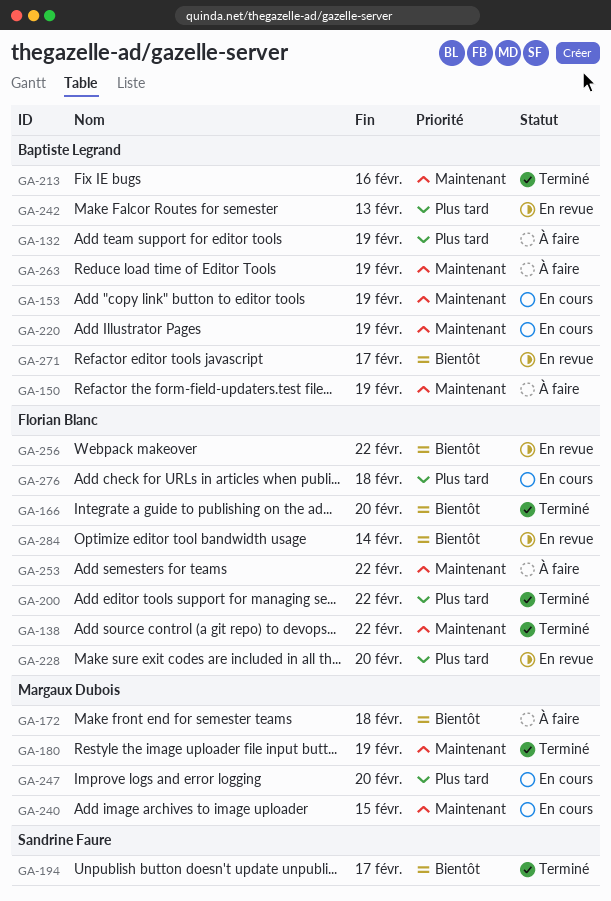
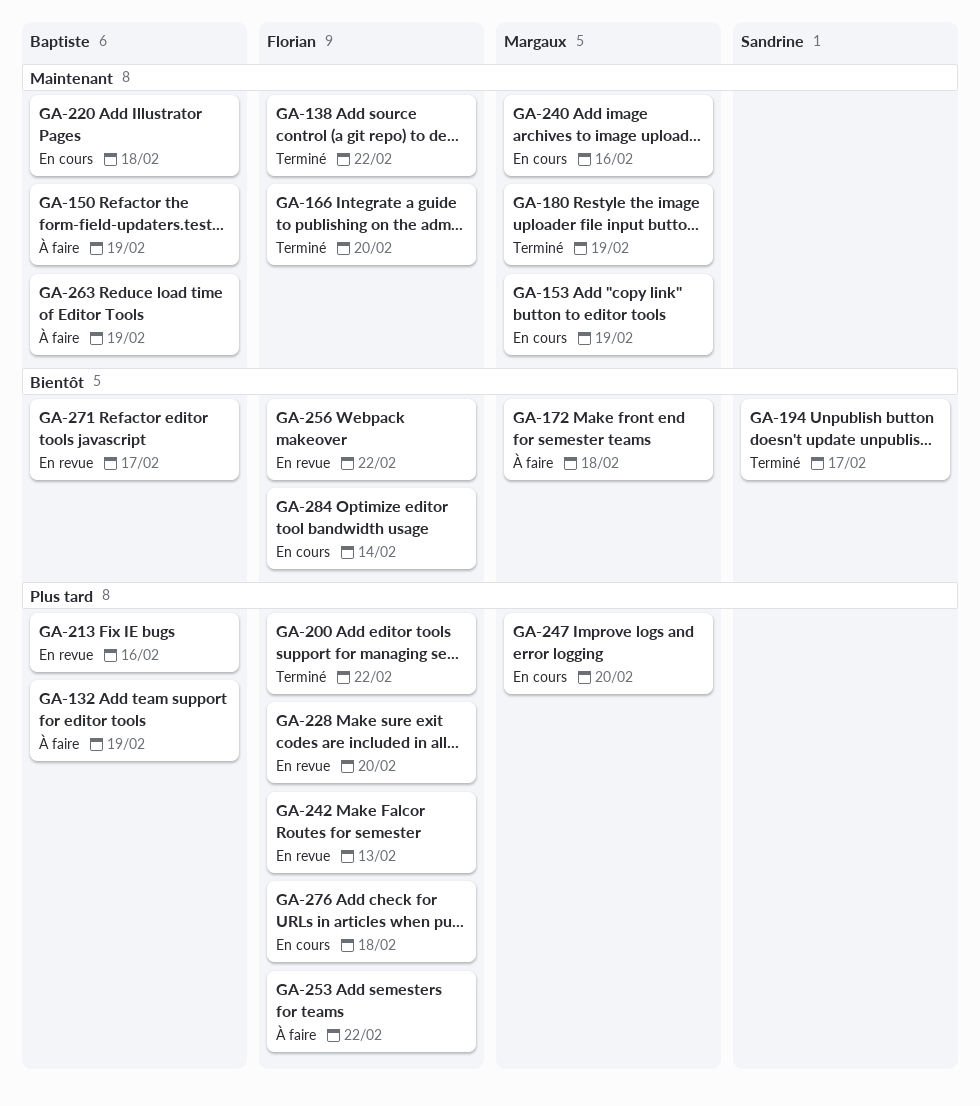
GA-153, owner: Baptiste Legrand -> Margaux Dubois
GA-166, priority: Bientôt -> Maintenant
GA-213, status: Terminé -> En revue
GA-213, priority: Maintenant -> Plus tard
GA-220, due: Feb 19 -> Feb 18
GA-240, due: Feb 15 -> Feb 16
GA-242, owner: Baptiste Legrand -> Florian Blanc
GA-253, priority: Maintenant -> Plus tard
GA-284, status: En revue -> En cours

